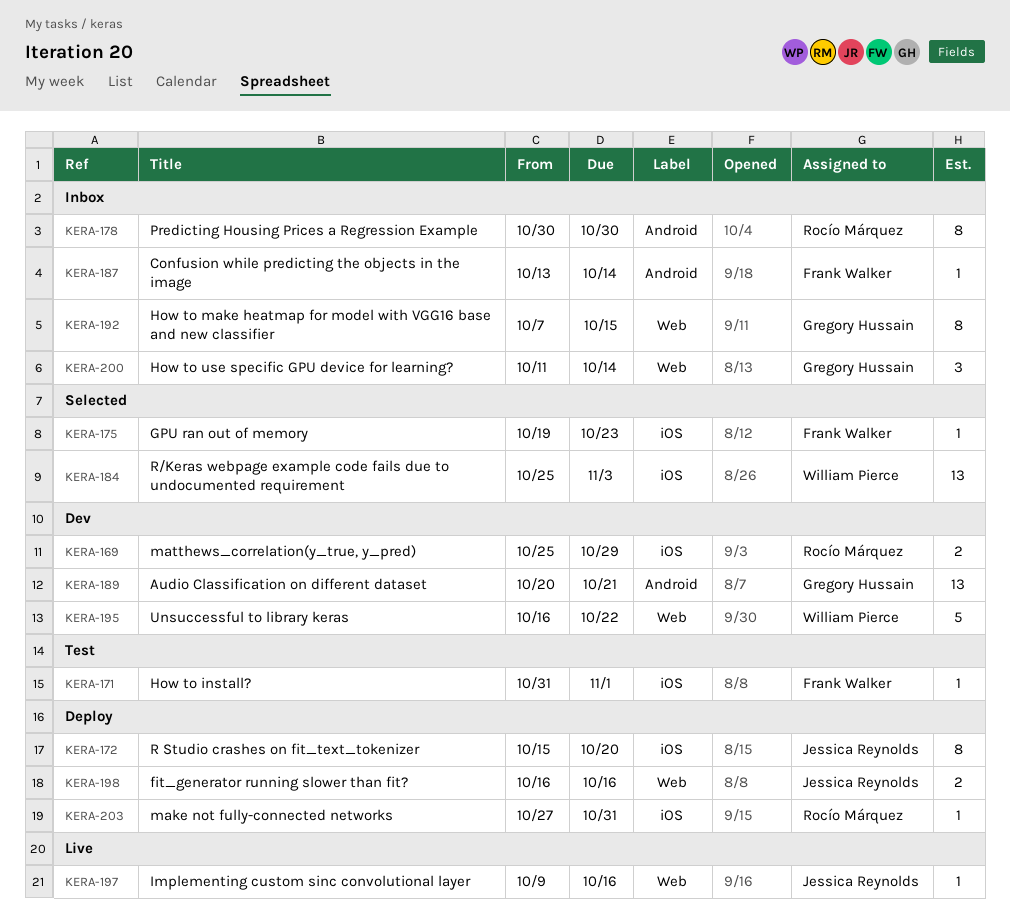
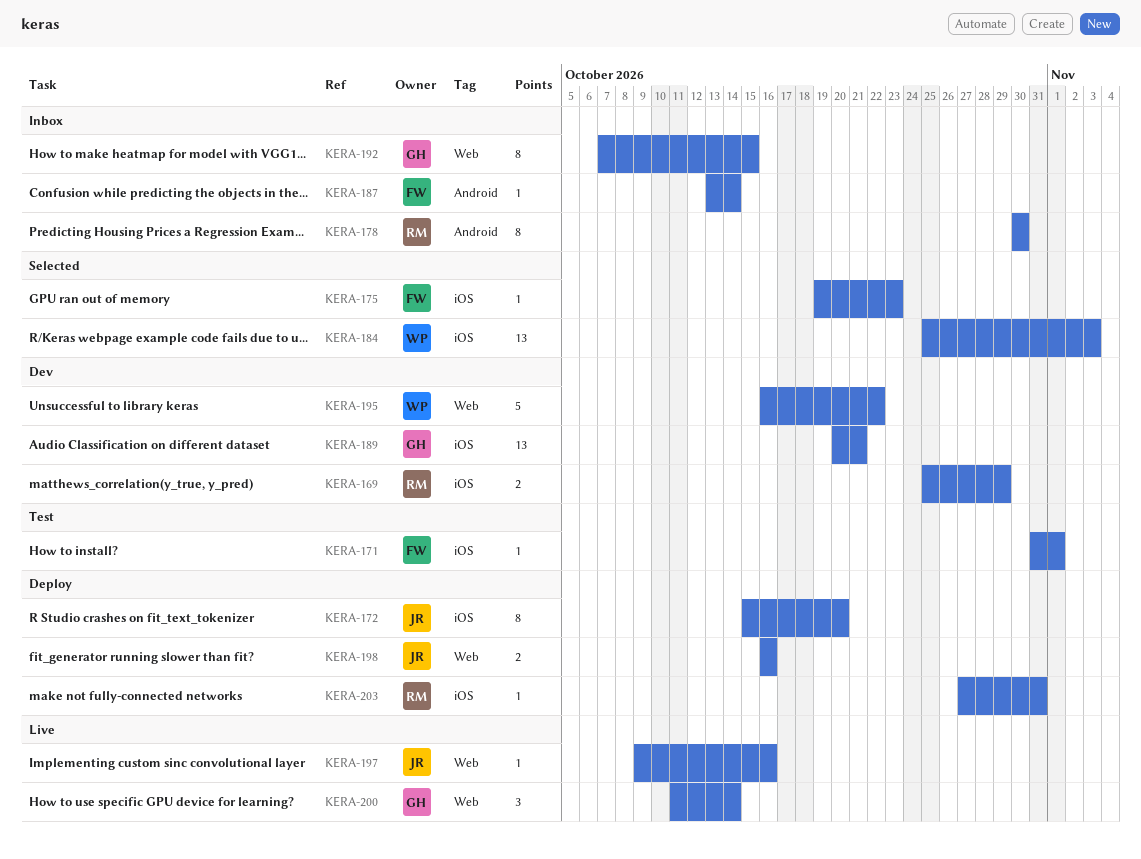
KERA-189, label: Android -> iOS
KERA-200, status: Inbox -> Live

